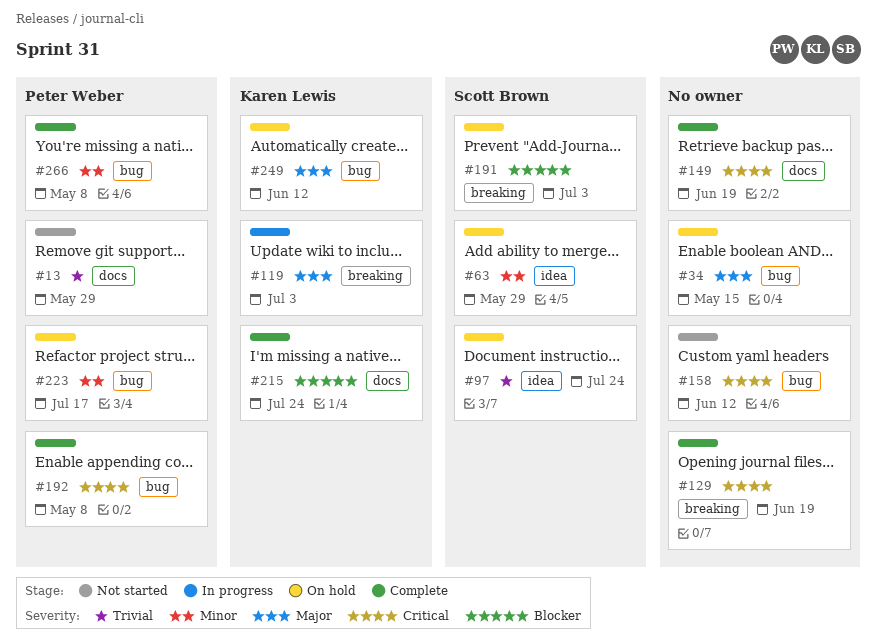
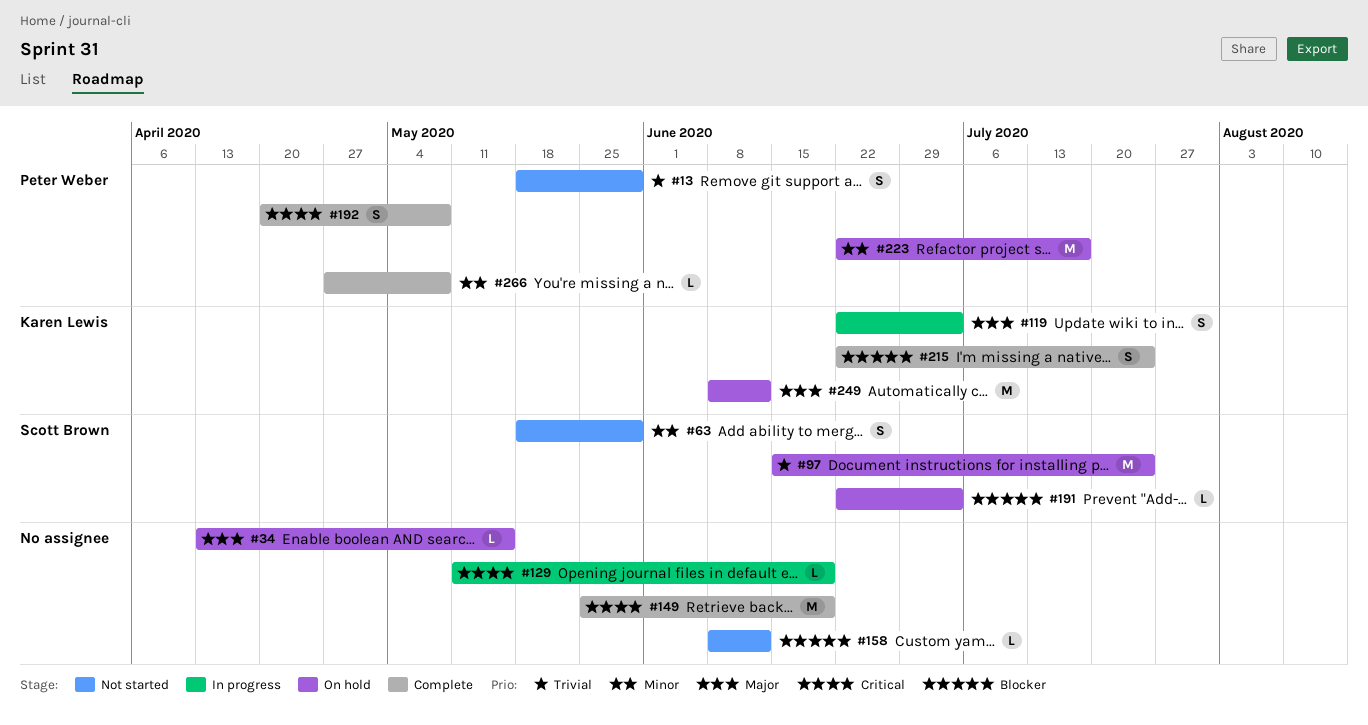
#63, status: On hold -> Not started
#129, status: Complete -> In progress
#158, priority: Critical -> Blocker

